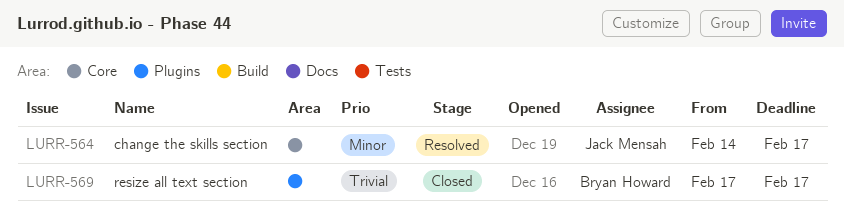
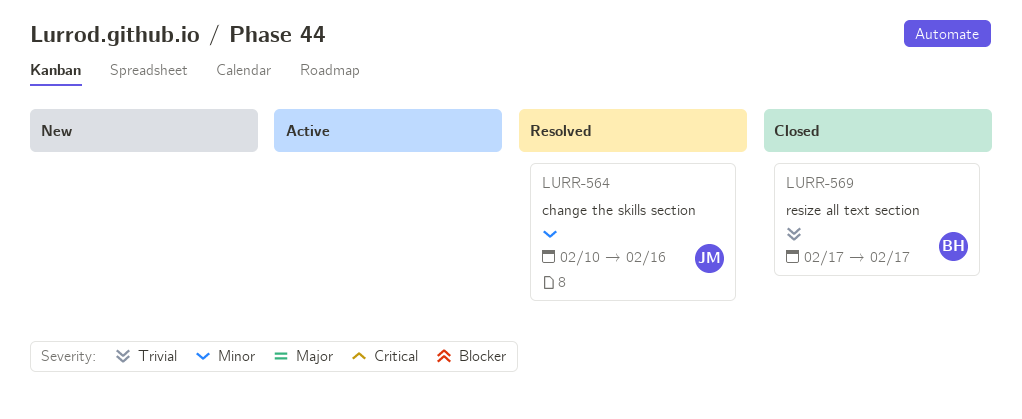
LURR-564, start: Feb 14 -> Feb 10
LURR-564, due: Feb 17 -> Feb 16

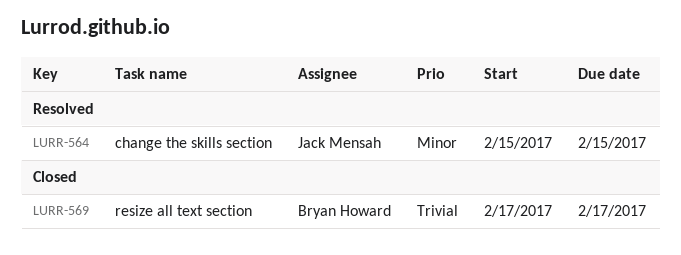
LURR-564, start: Feb 10 -> Feb 15
LURR-564, due: Feb 16 -> Feb 15

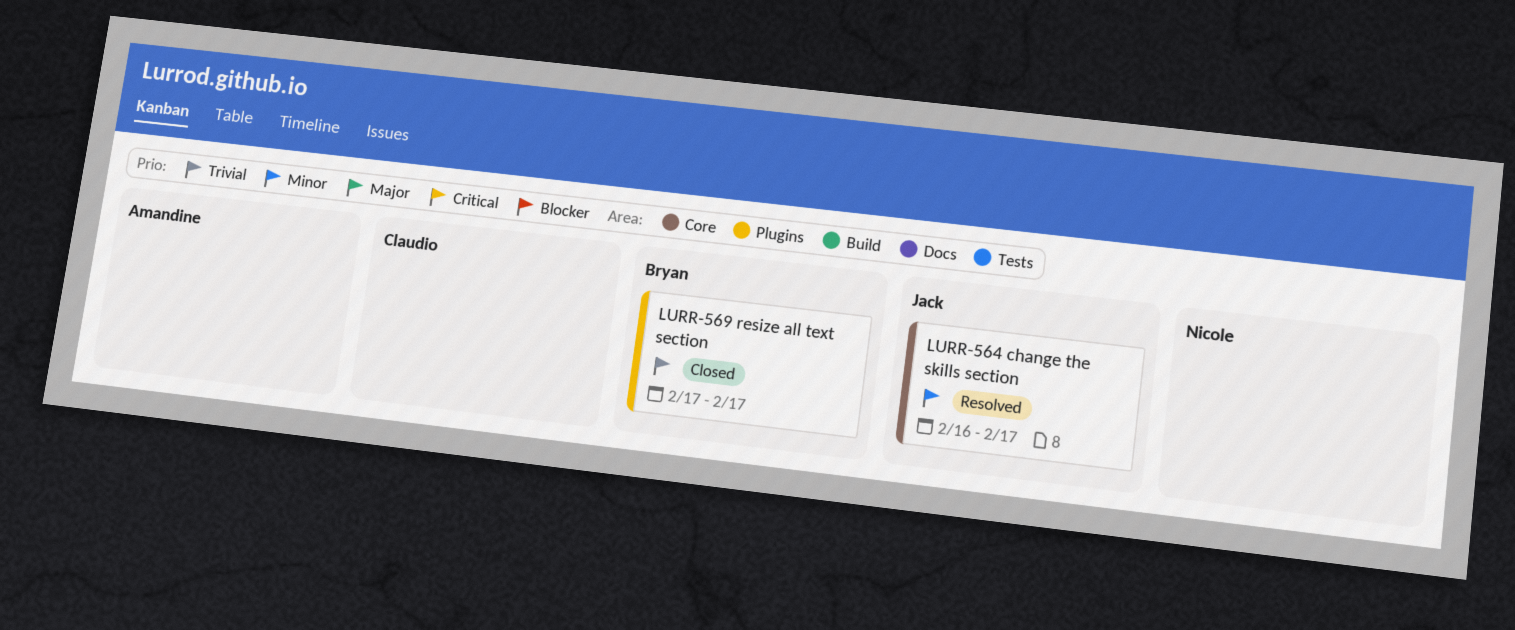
LURR-564, start: Feb 15 -> Feb 16
LURR-564, due: Feb 15 -> Feb 17

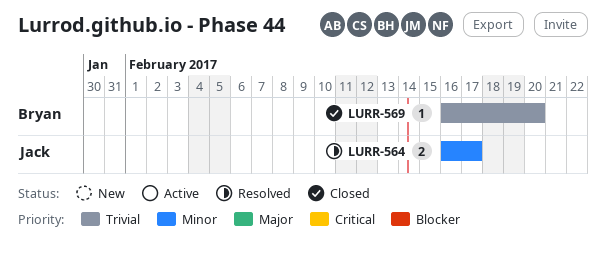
LURR-569, start: Feb 17 -> Feb 16
LURR-569, due: Feb 17 -> Feb 20

